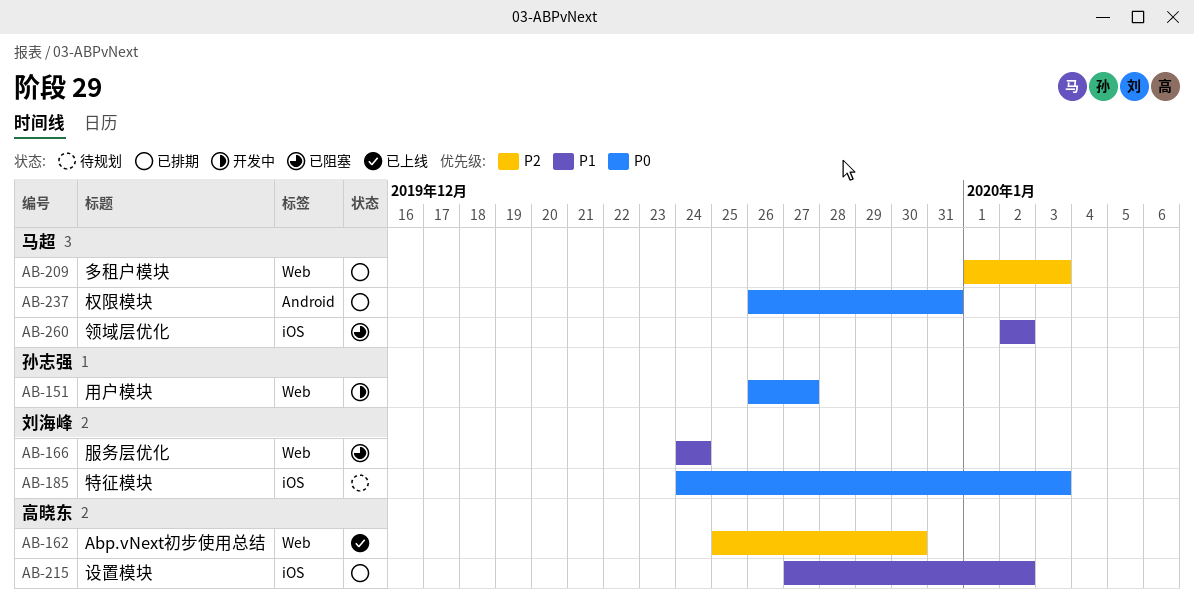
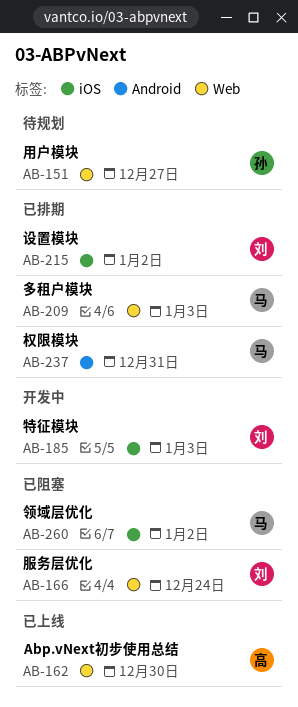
AB-151, status: 开发中 -> 待规划
AB-185, status: 待规划 -> 开发中
AB-215, owner: 高晓东 -> 刘海峰

